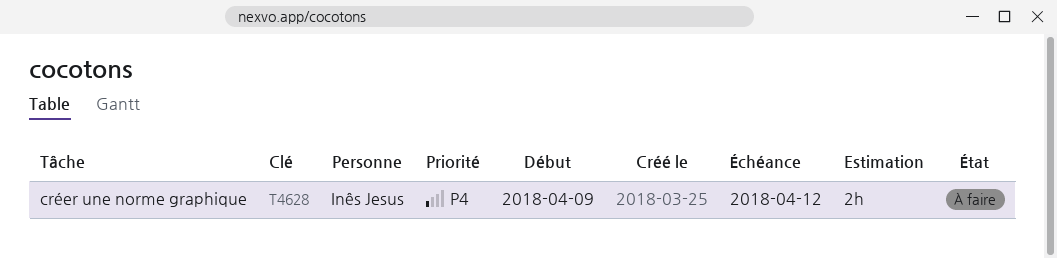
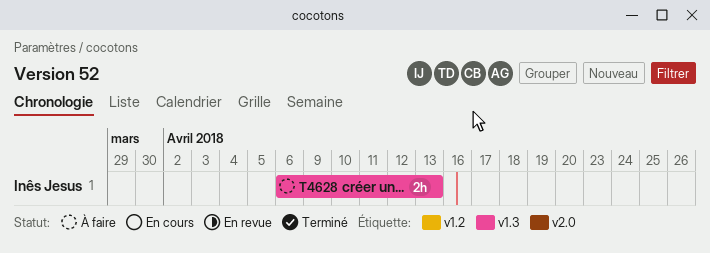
T4628, start: Apr 9 -> Apr 6
T4628, due: Apr 12 -> Apr 13

